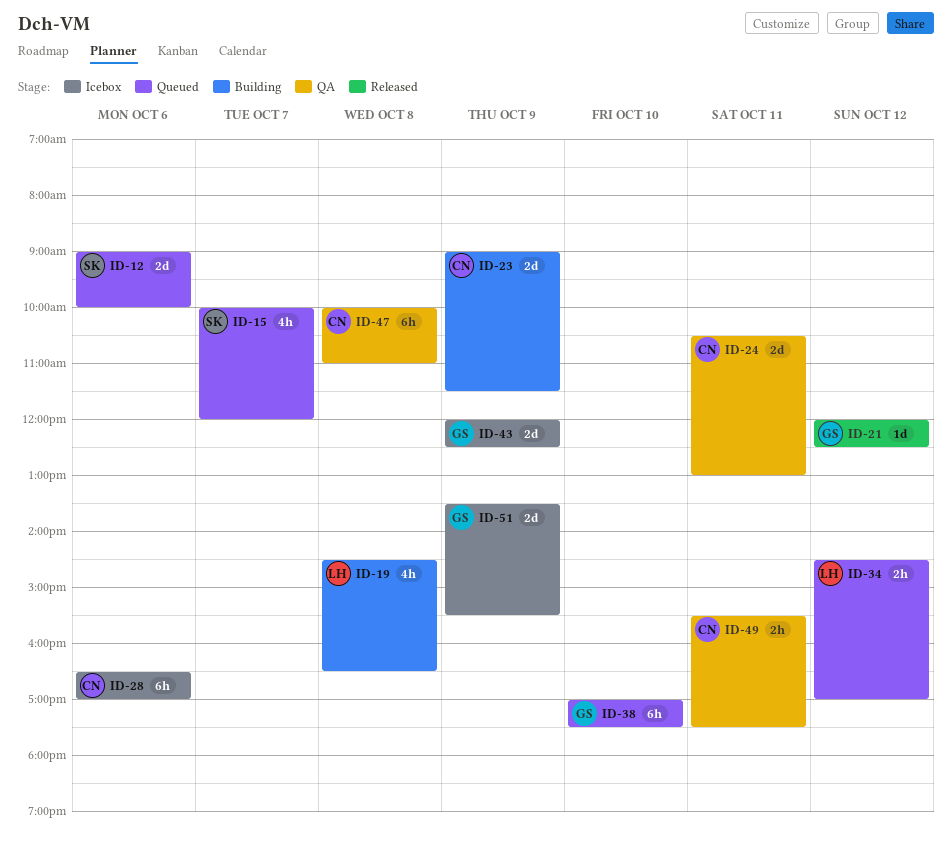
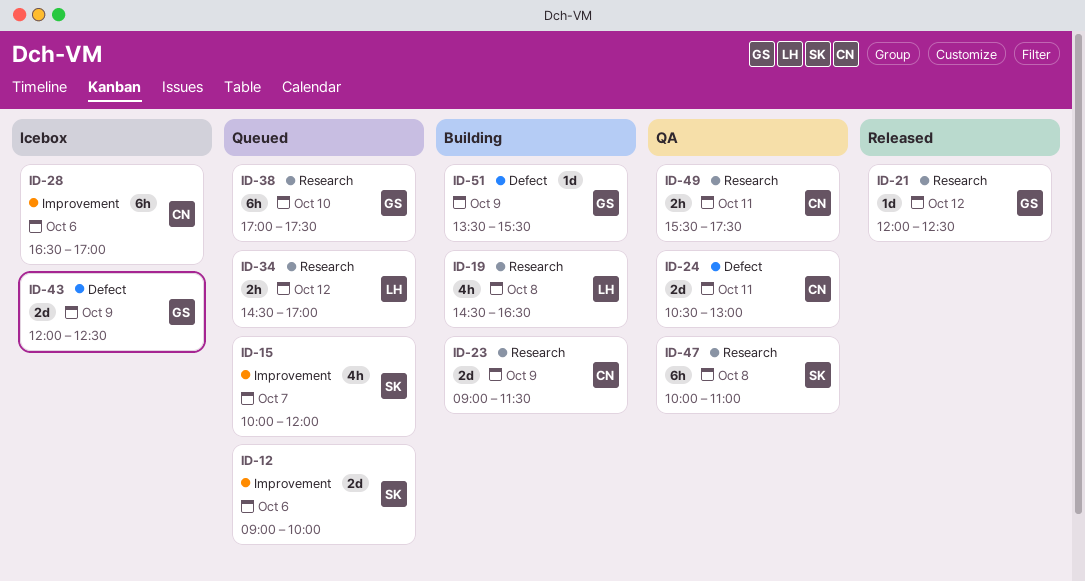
ID-47, owner: CN -> SK
ID-51, status: Icebox -> Building
ID-51, estimate: 2d -> 1d

